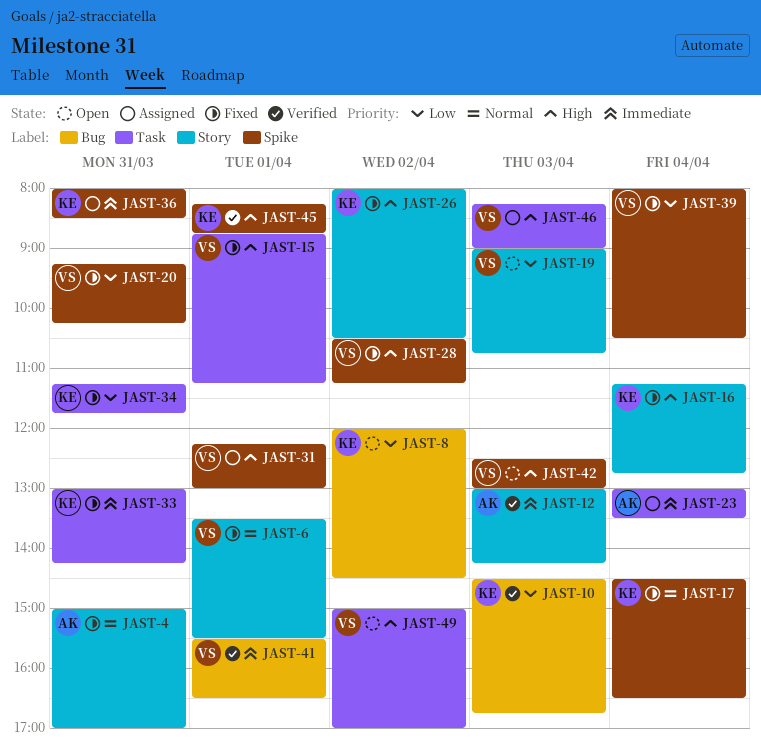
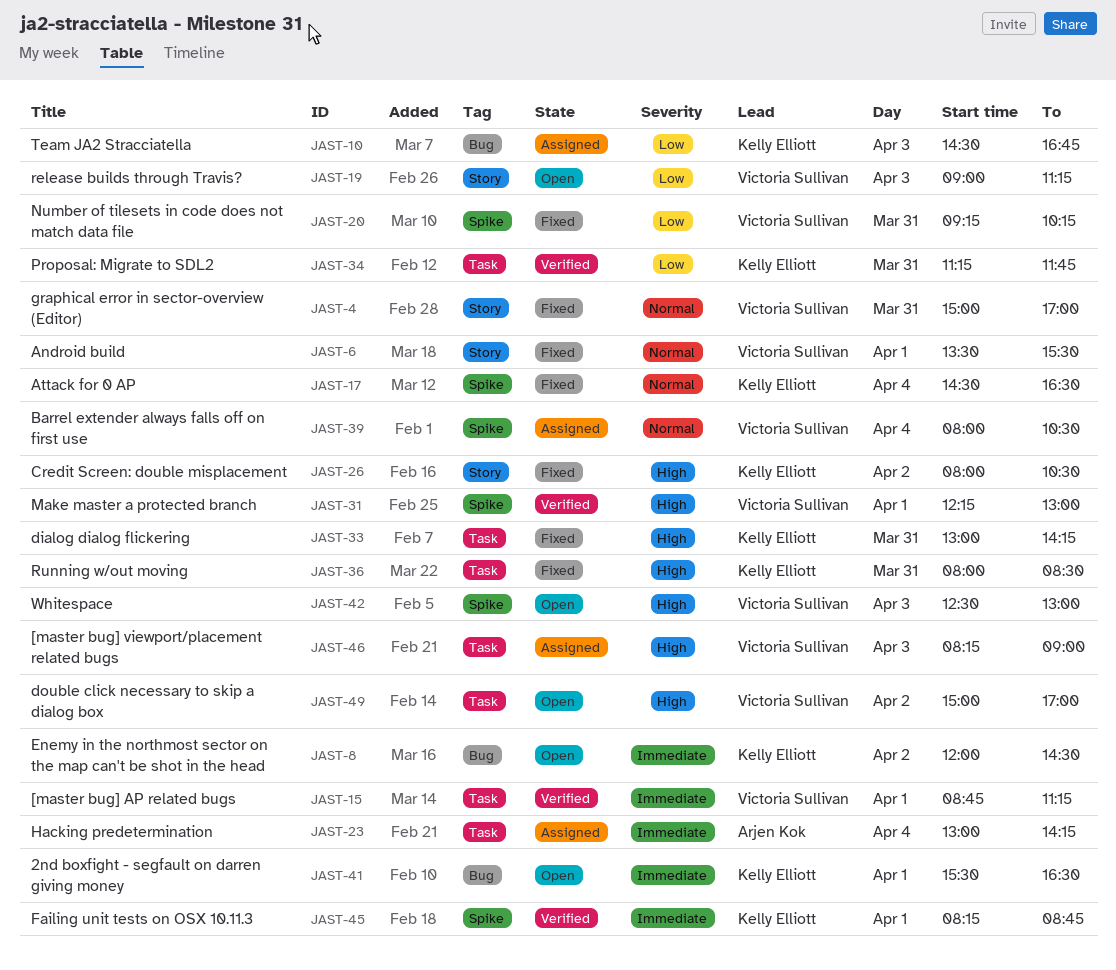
JAST-4, owner: Arjen Kok -> Victoria Sullivan
JAST-8, priority: Low -> Immediate
JAST-10, status: Verified -> Assigned
JAST-12: present -> none
JAST-15, status: Fixed -> Verified
JAST-15, priority: High -> Immediate
JAST-16: present -> none
JAST-19, ends: 10:45 -> 11:15
JAST-23, ends: 13:30 -> 14:15
JAST-28: present -> none
JAST-31, status: Assigned -> Verified
JAST-33, priority: Immediate -> High
JAST-34, status: Fixed -> Verified
JAST-36, status: Assigned -> Fixed
JAST-36, priority: Immediate -> High
JAST-36, label: Spike -> Task
JAST-39, status: Fixed -> Assigned
JAST-39, priority: Low -> Normal
JAST-41, status: Verified -> Open
JAST-41, owner: Victoria Sullivan -> Kelly Elliott
JAST-45, priority: High -> Immediate

